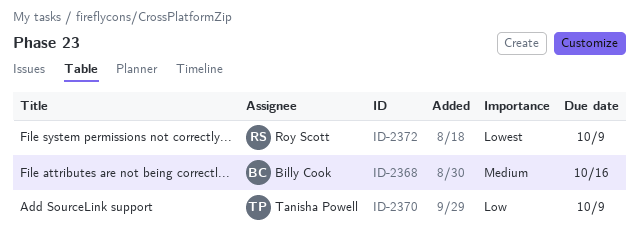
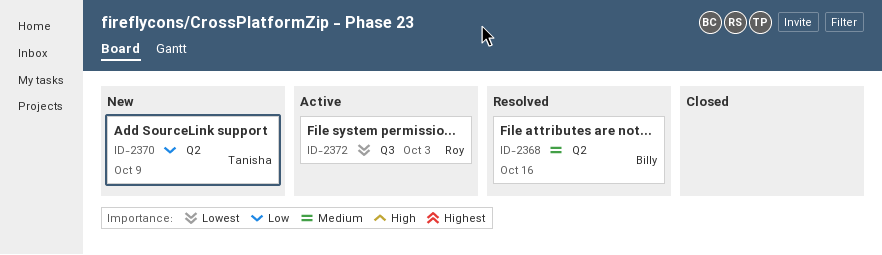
ID-2372, due: Oct 9 -> Oct 3

